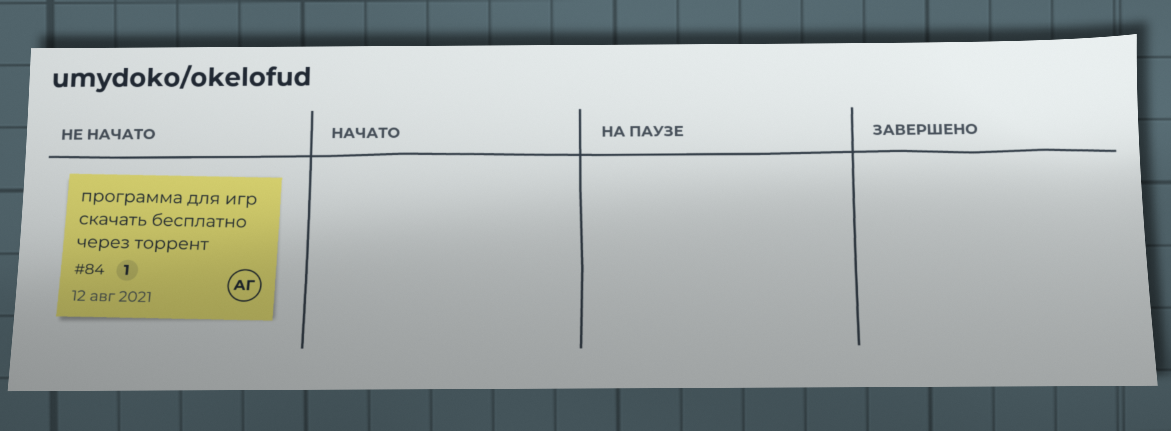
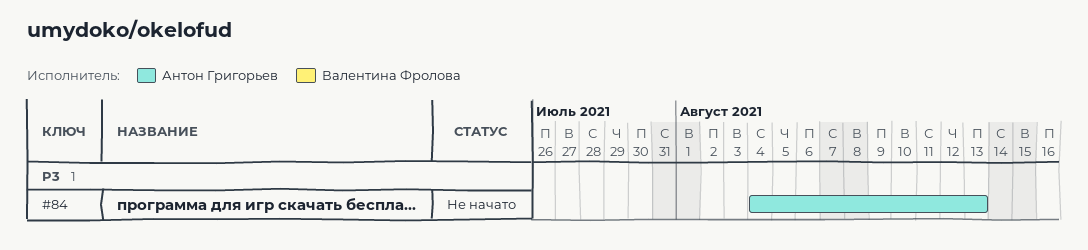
#84, due: Aug 12 -> Aug 13

